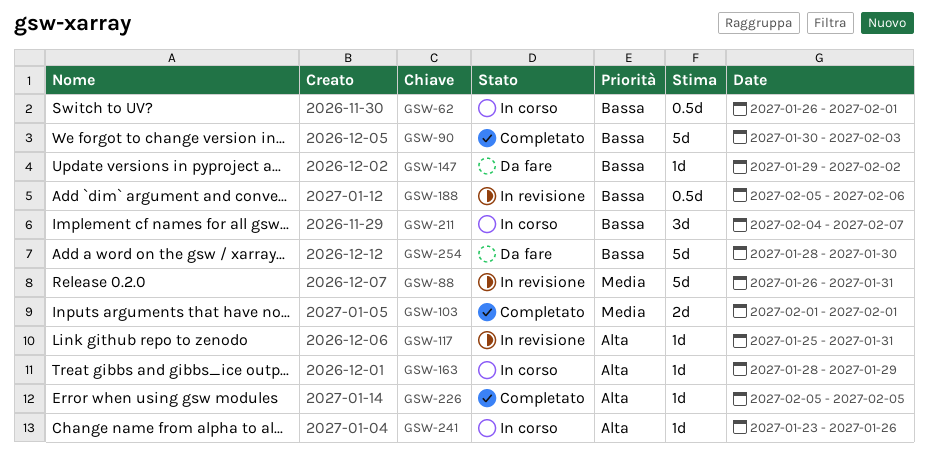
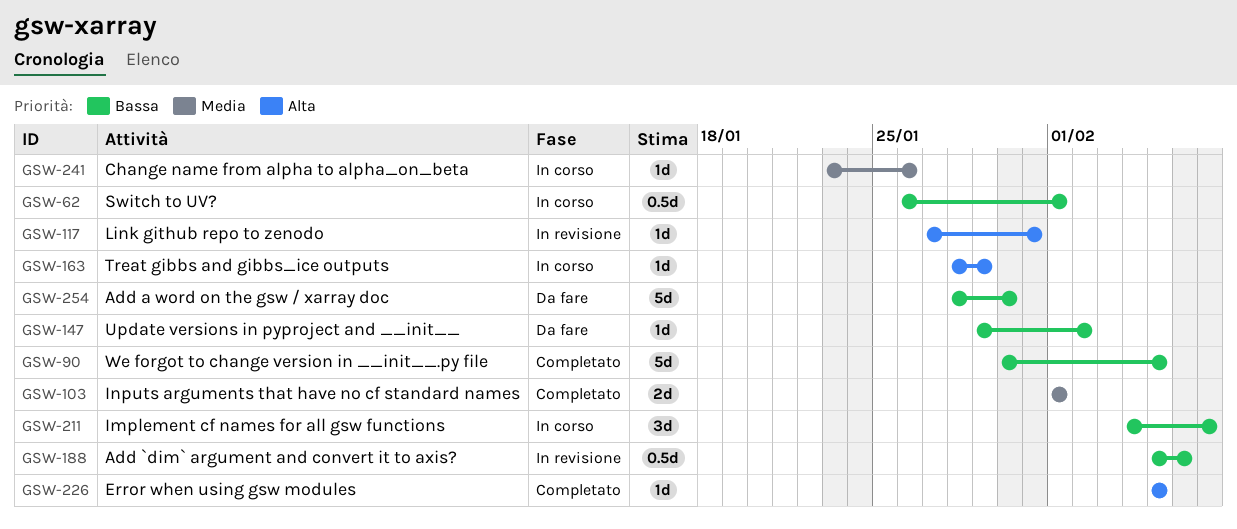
GSW-88: present -> none
GSW-90, due: Feb 3 -> Feb 5
GSW-117, start: Jan 25 -> Jan 27
GSW-241, priority: Alta -> Media

